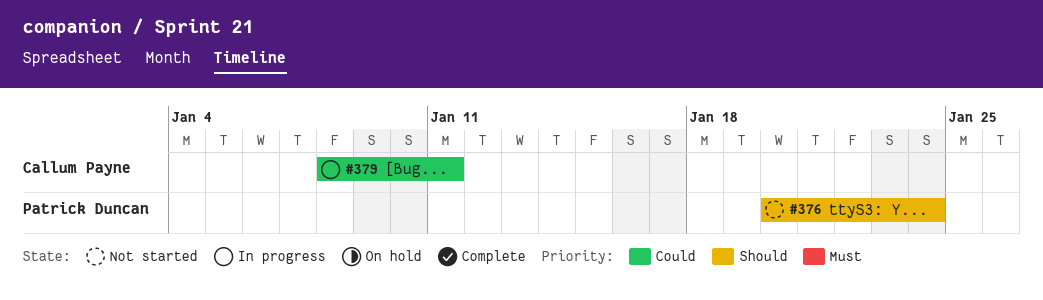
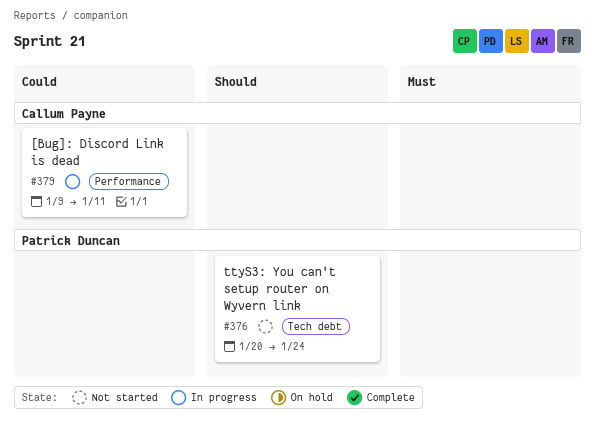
#379, start: Jan 8 -> Jan 9

